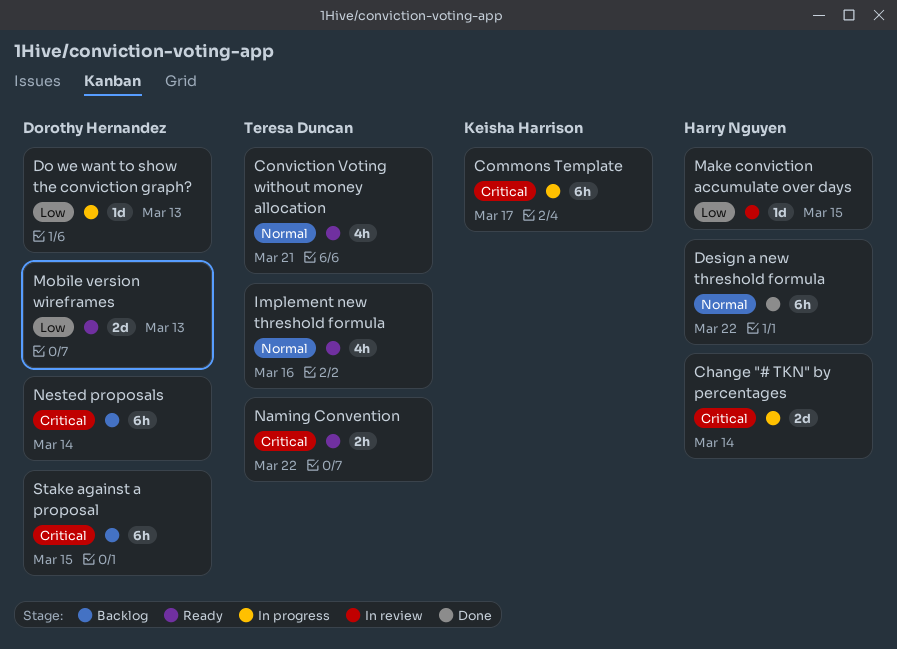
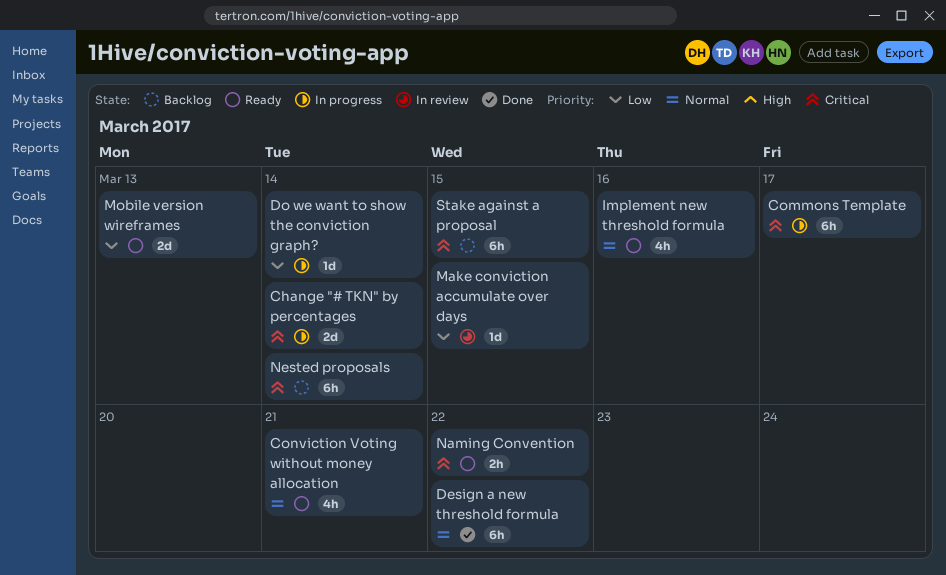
Do we want to show the conviction graph?, due: Mar 13 -> Mar 14

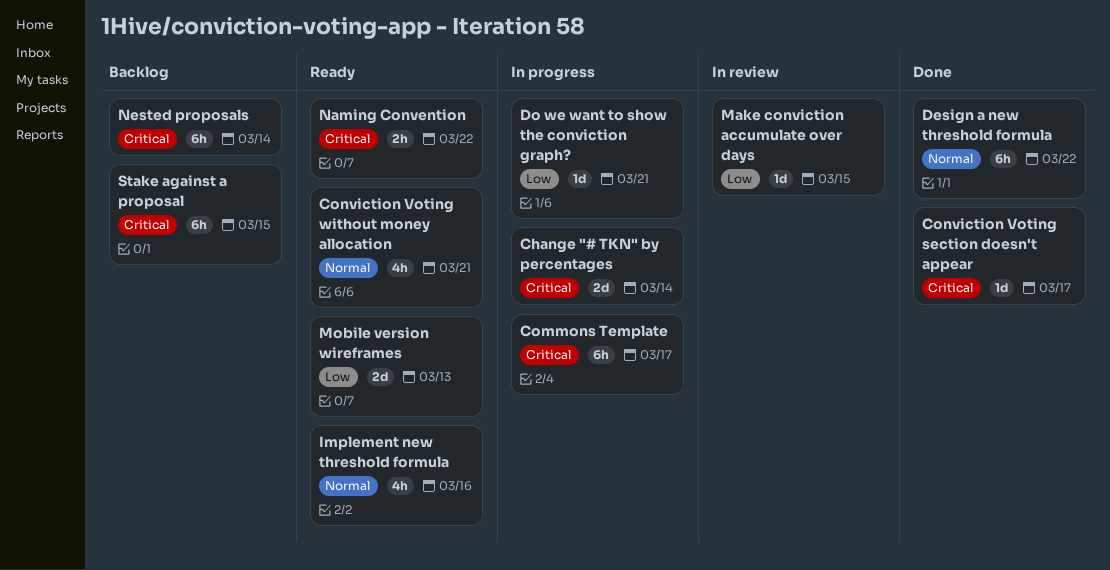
Conviction Voting section doesn't appear: none -> present
Do we want to show the conviction graph?, due: Mar 14 -> Mar 21

